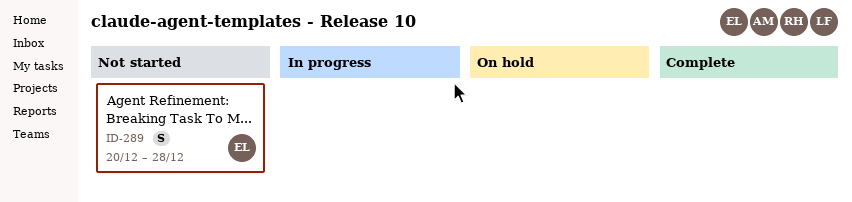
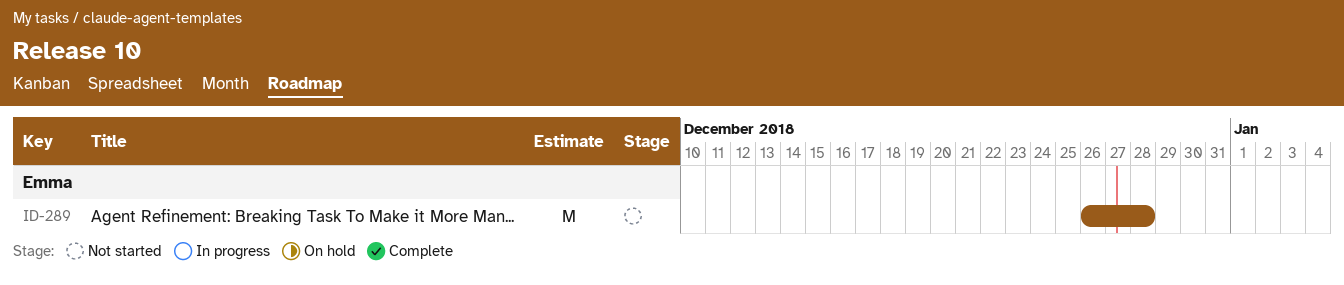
ID-289, estimate: S -> M
ID-289, start: Dec 20 -> Dec 26

